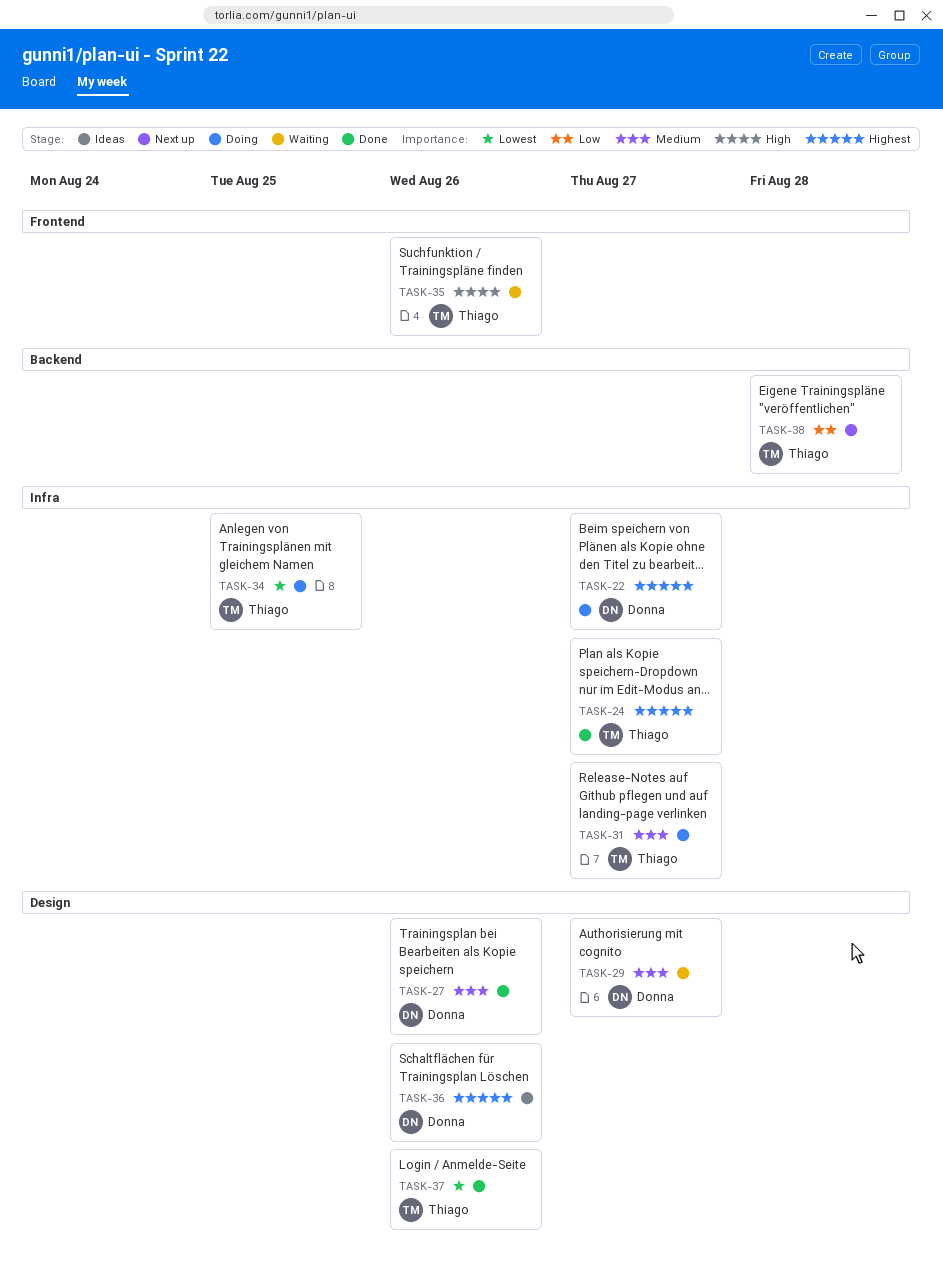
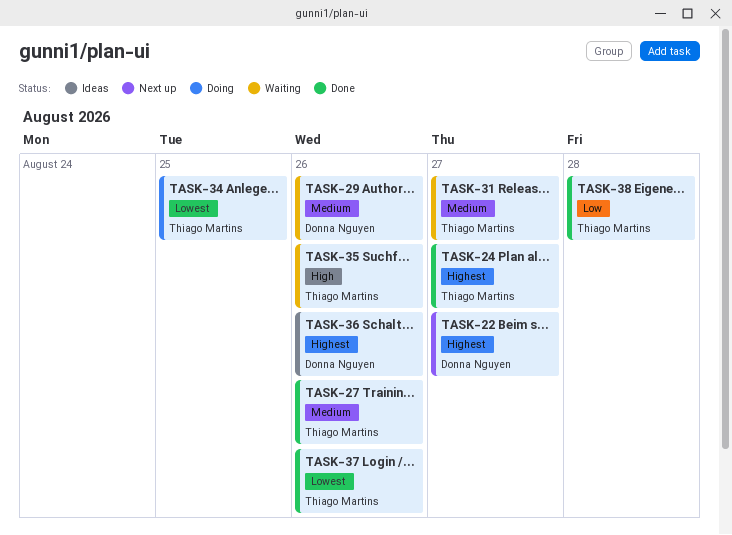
TASK-22, status: Doing -> Next up
TASK-27, owner: Donna Nguyen -> Thiago Martins
TASK-29, due: Aug 27 -> Aug 26
TASK-31, status: Doing -> Waiting
TASK-38, status: Next up -> Done

